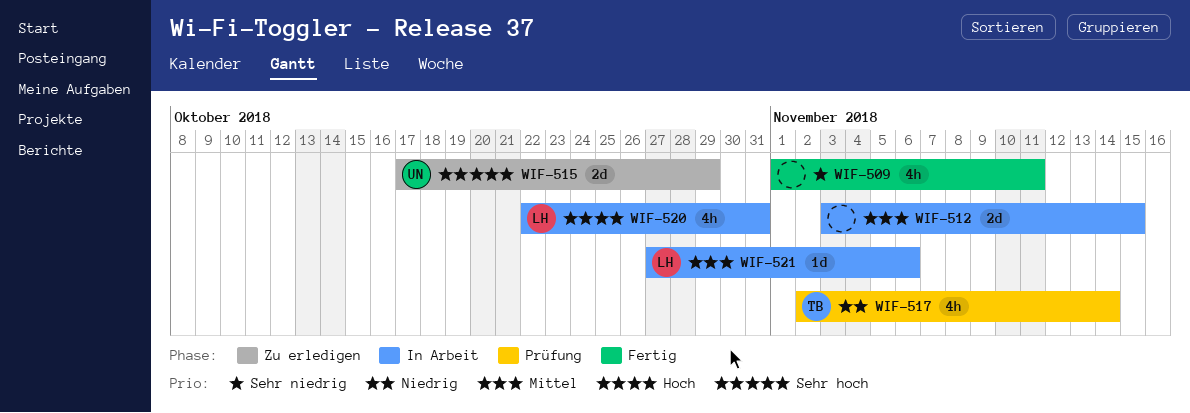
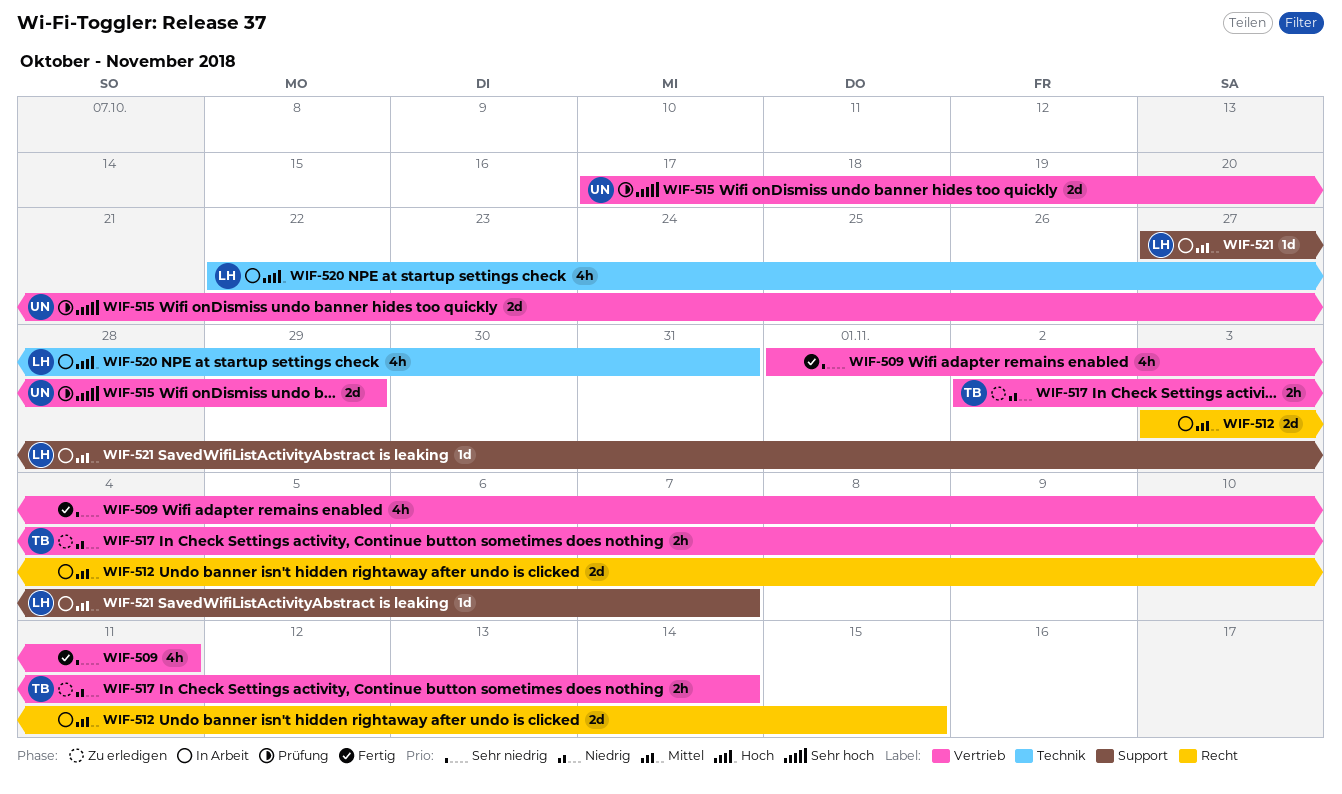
WIF-515, status: Zu erledigen -> Prüfung
WIF-517, status: Prüfung -> Zu erledigen
WIF-517, estimate: 4h -> 2h
WIF-521, due: Nov 6 -> Nov 7

